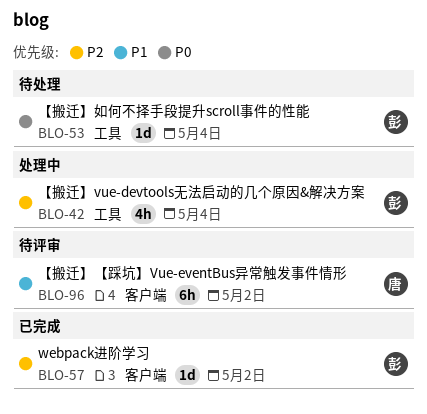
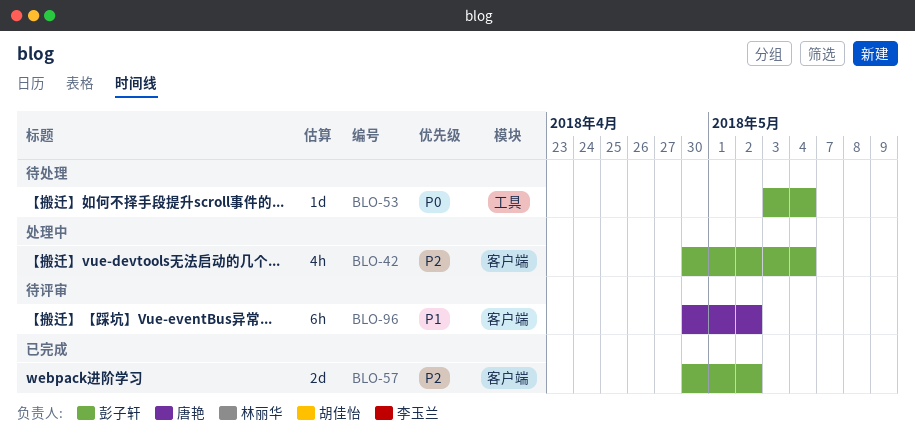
BLO-42, label: 工具 -> 客户端
BLO-57, estimate: 1d -> 2d

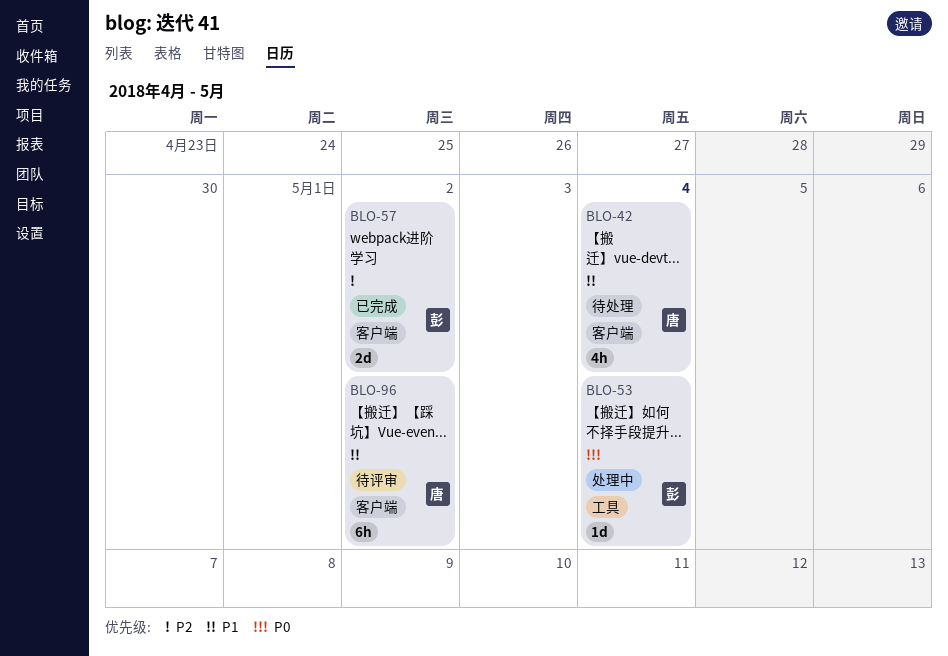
BLO-42, status: 处理中 -> 待处理
BLO-42, owner: 彭子轩 -> 唐艳
BLO-42, priority: P2 -> P1
BLO-53, status: 待处理 -> 处理中

